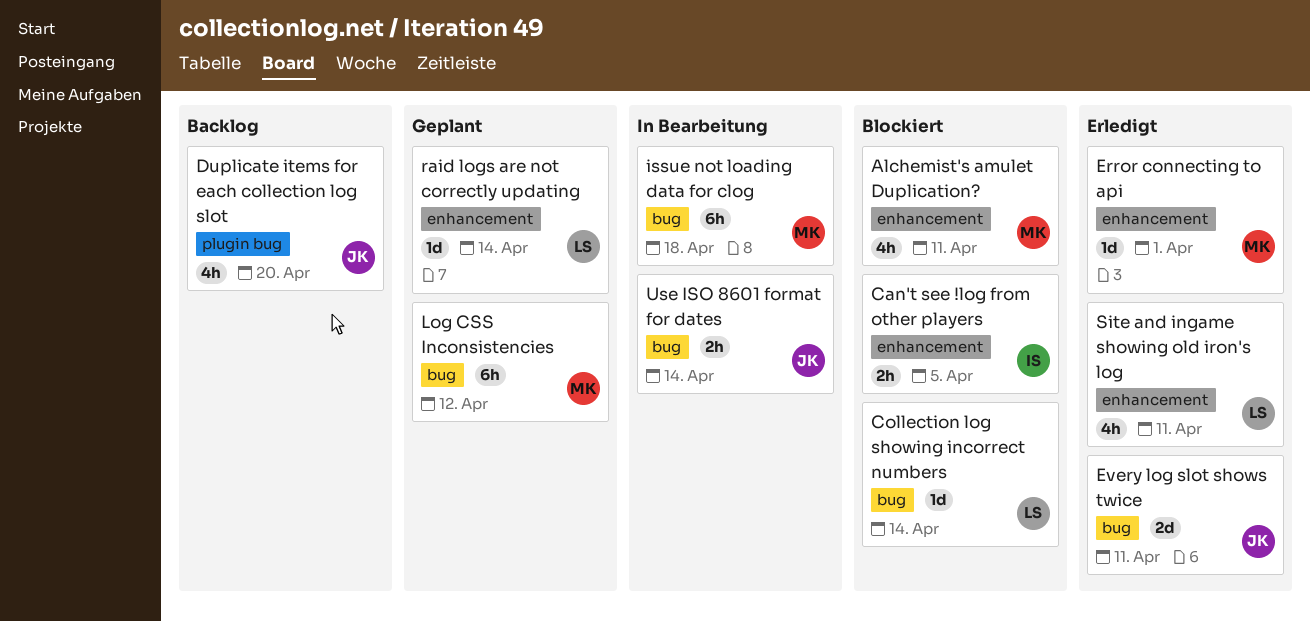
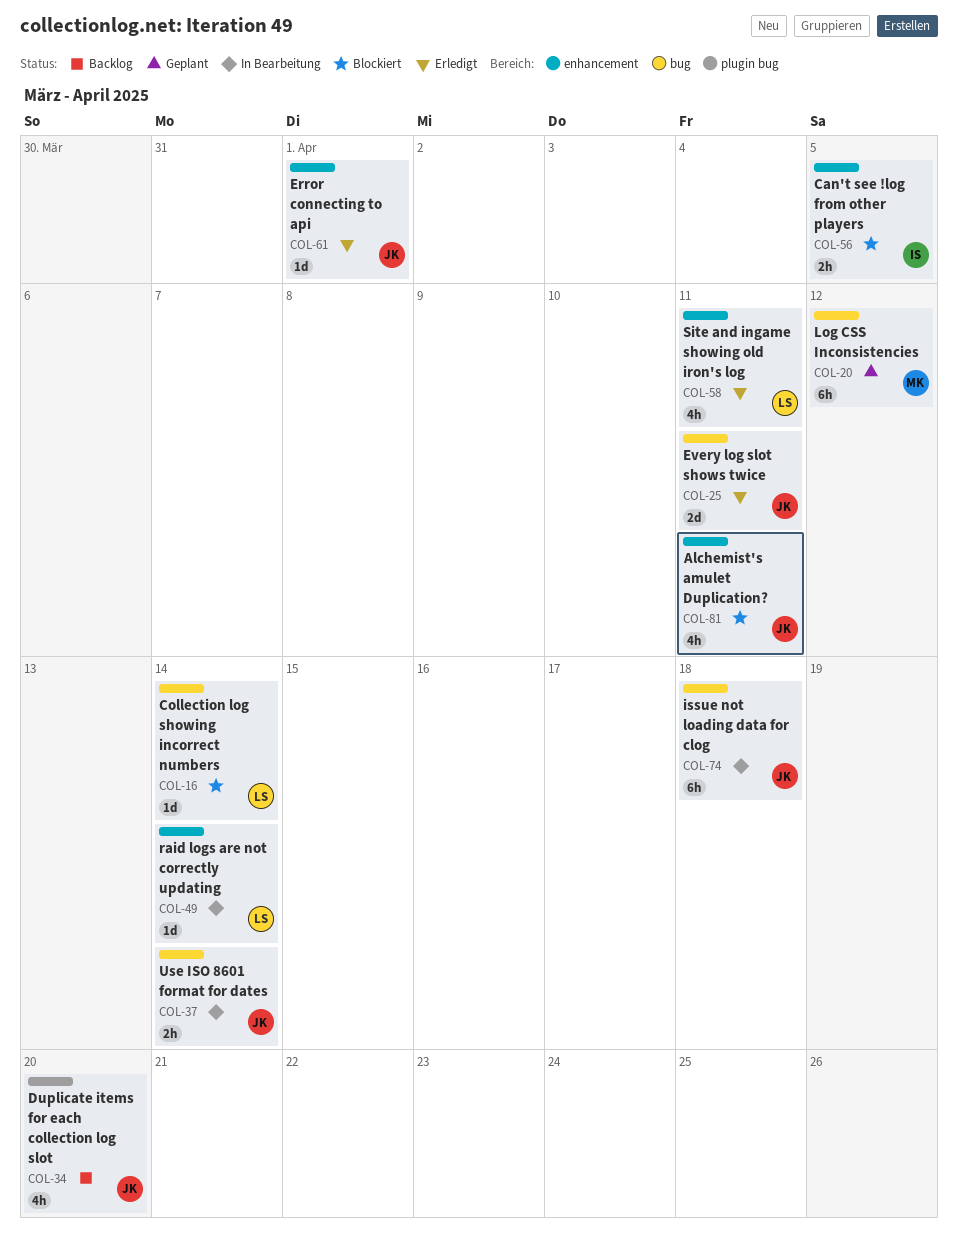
Alchemist's amulet Duplication?, owner: MK -> JK
Error connecting to api, owner: MK -> JK
issue not loading data for clog, owner: MK -> JK
raid logs are not correctly updating, status: Geplant -> In Bearbeitung

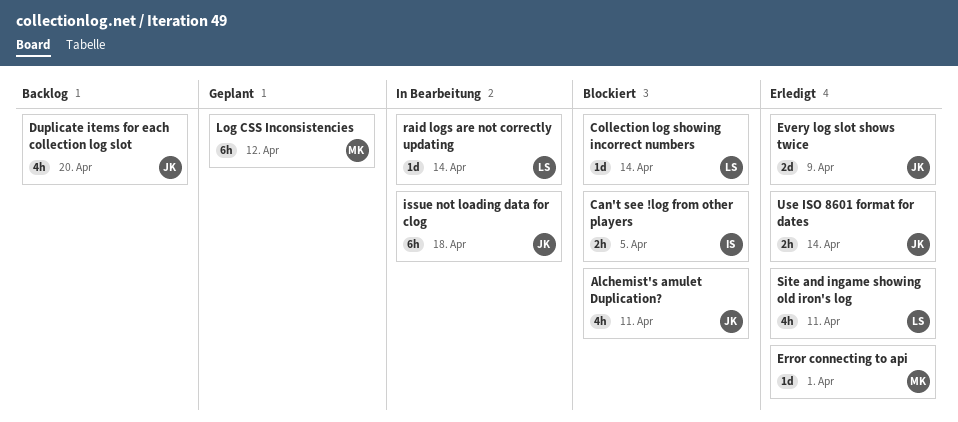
Error connecting to api, owner: JK -> MK
Every log slot shows twice, due: Apr 11 -> Apr 9
Use ISO 8601 format for dates, status: In Bearbeitung -> Erledigt

